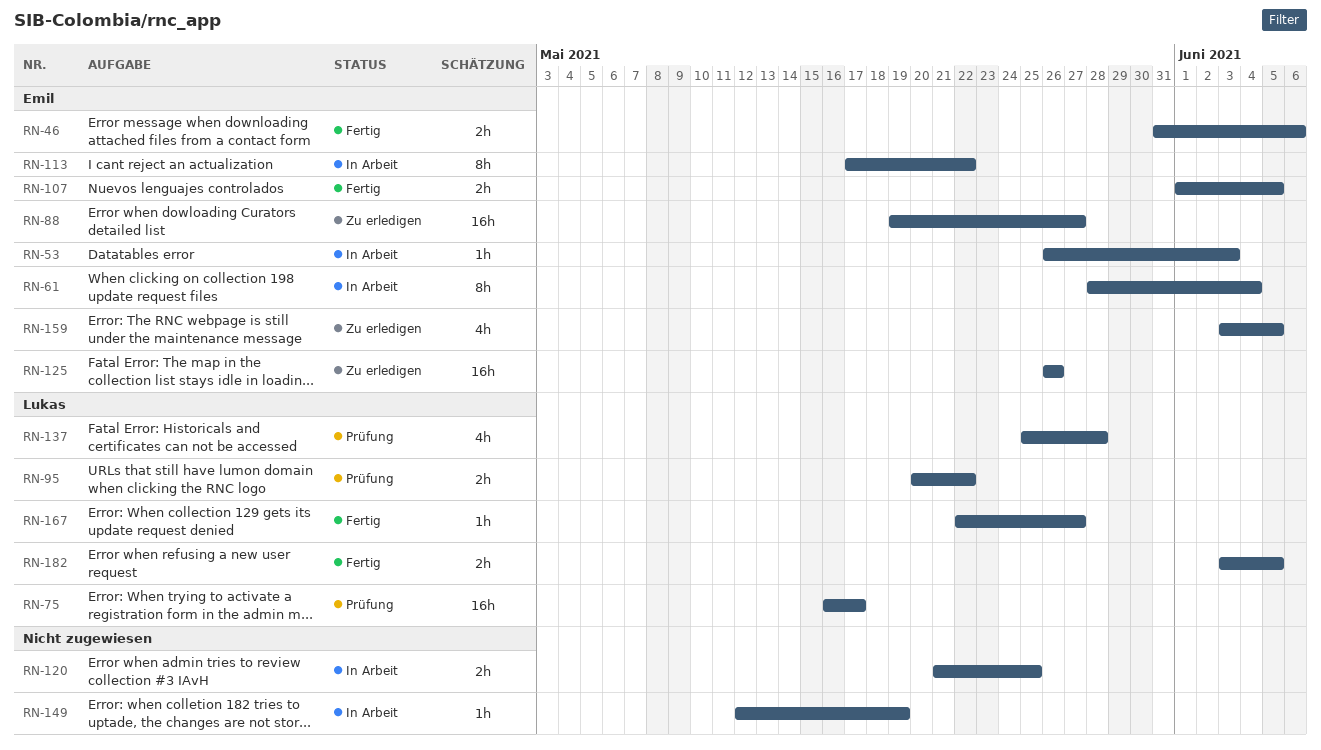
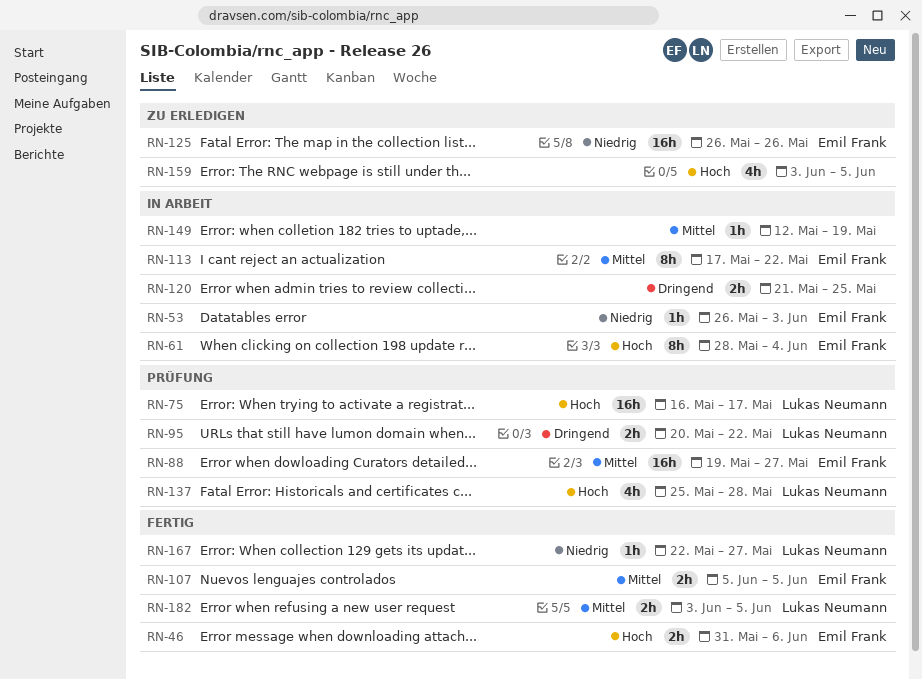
RN-88, status: Zu erledigen -> Prüfung
RN-107, start: Jun 1 -> Jun 5
RN-159, owner: Emil Frank -> none

